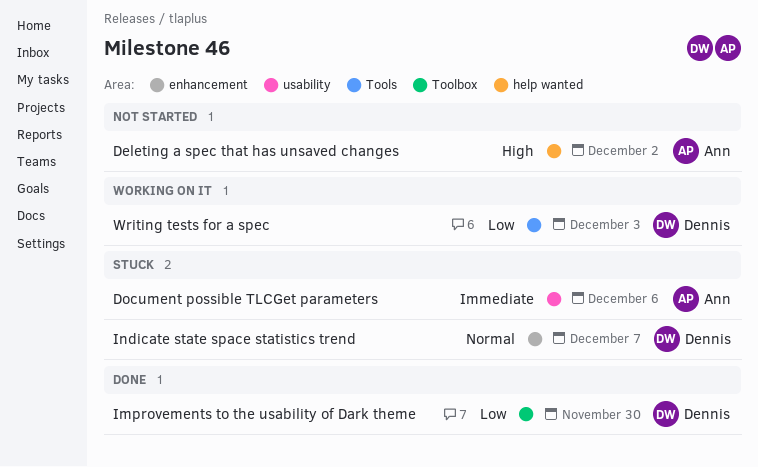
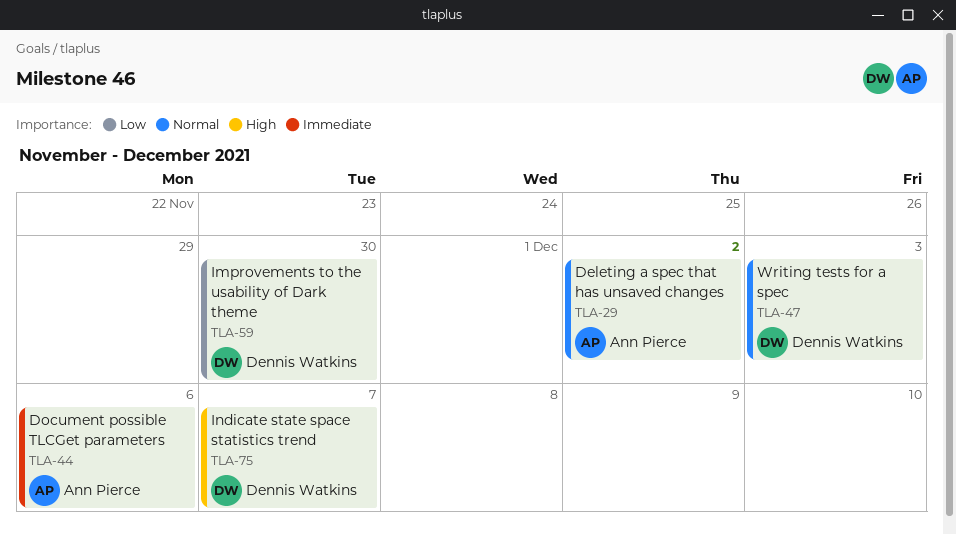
Deleting a spec that has unsaved changes, priority: High -> Normal
Indicate state space statistics trend, priority: Normal -> High
Writing tests for a spec, priority: Low -> Normal

